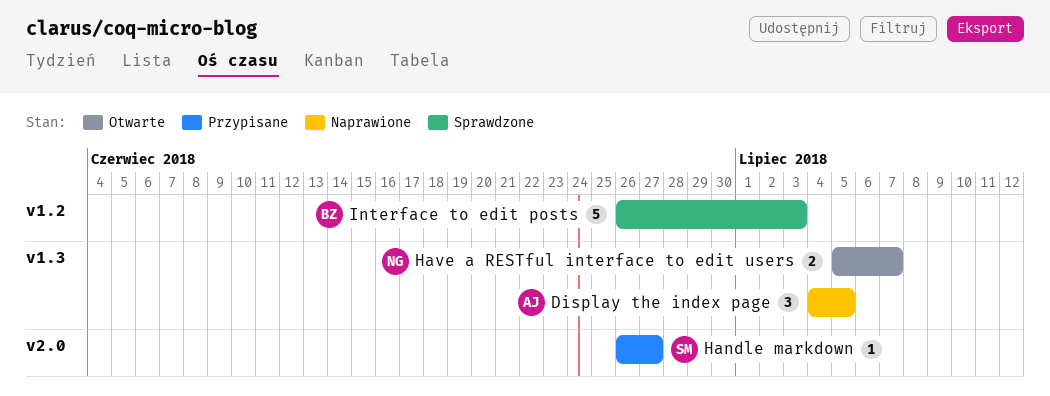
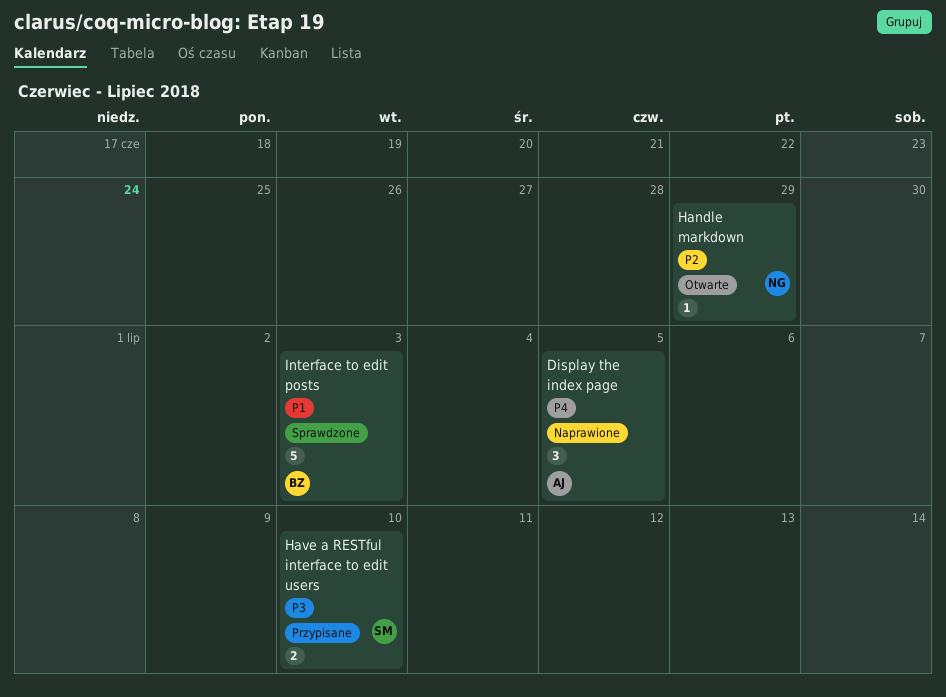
Handle markdown, status: Przypisane -> Otwarte
Handle markdown, owner: SM -> NG
Handle markdown, due: Jun 27 -> Jun 29
Have a RESTful interface to edit users, status: Otwarte -> Przypisane
Have a RESTful interface to edit users, owner: NG -> SM
Have a RESTful interface to edit users, due: Jul 7 -> Jul 10

